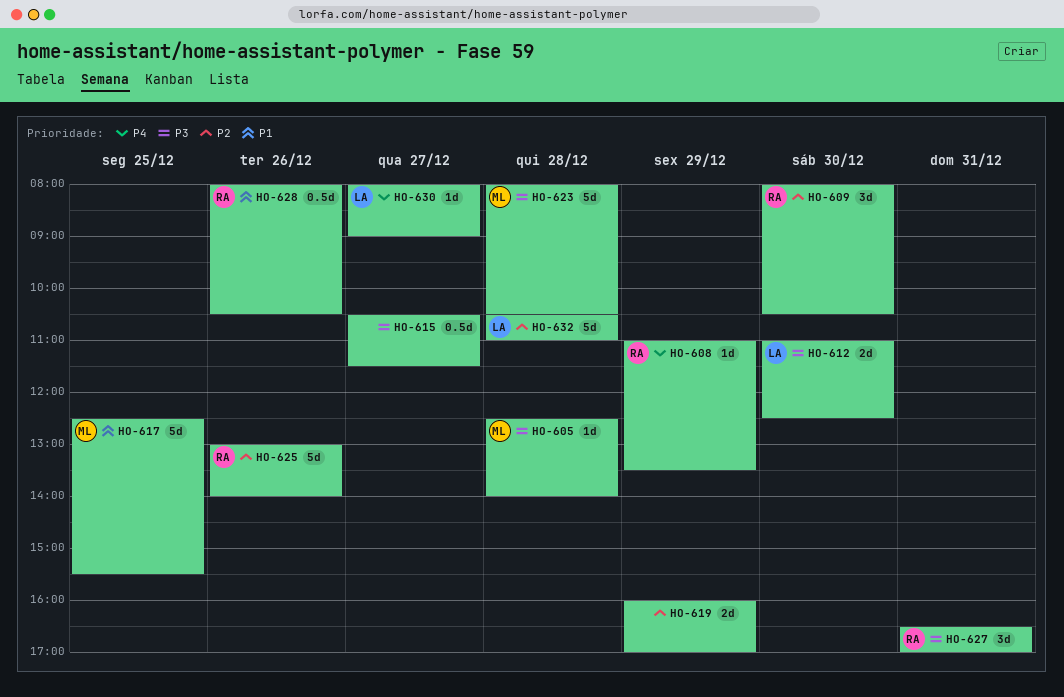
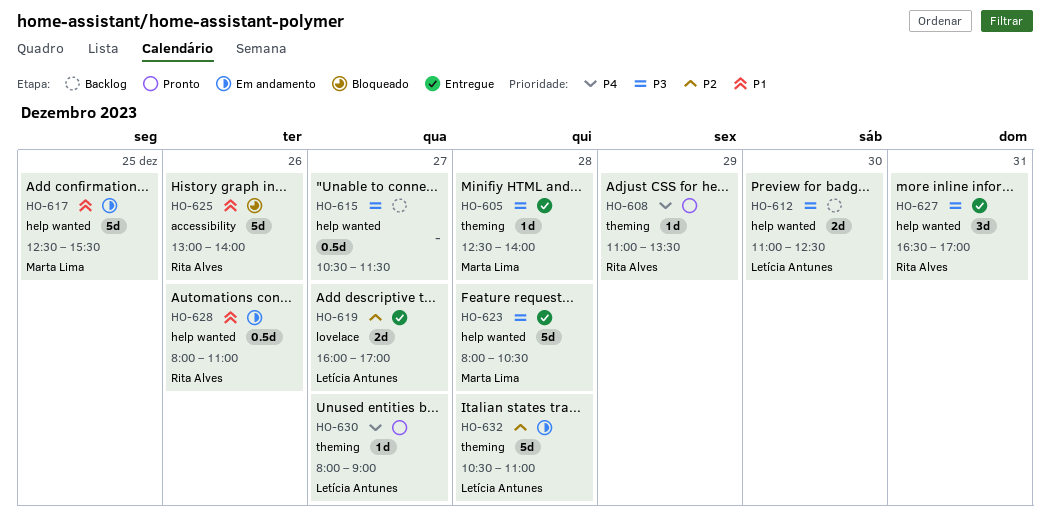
HO-609: present -> none
HO-619, owner: none -> Letícia Antunes
HO-619, day: Dec 29 -> Dec 27
HO-625, priority: P2 -> P1
HO-628, ends: 10:30 -> 11:00

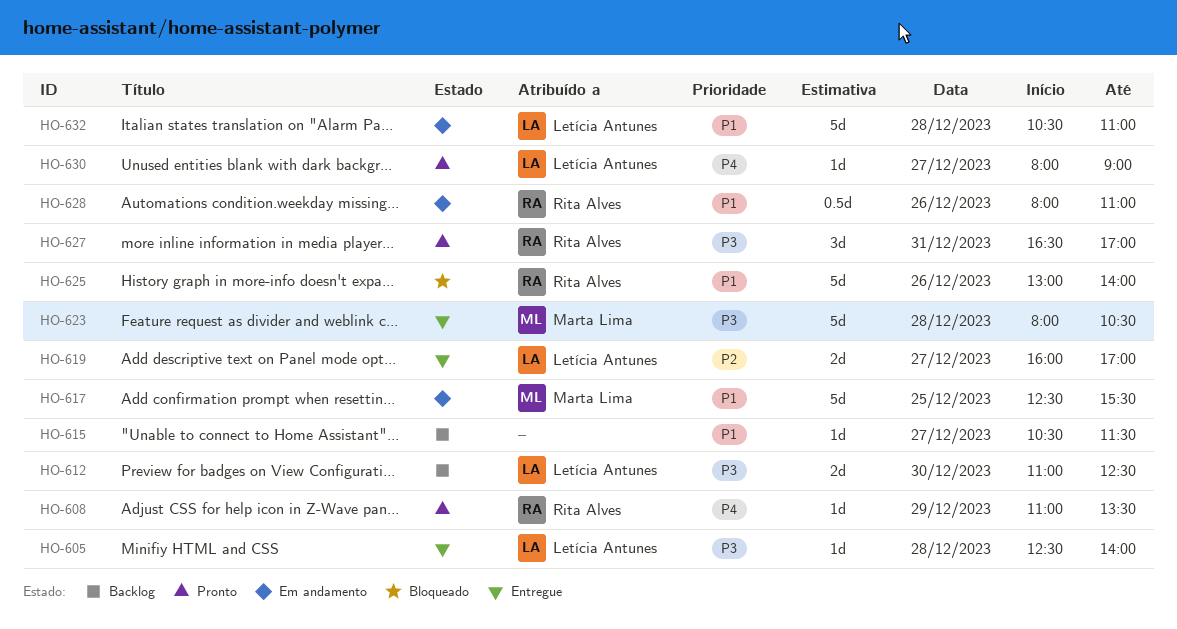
HO-605, owner: Marta Lima -> Letícia Antunes
HO-615, priority: P3 -> P1
HO-615, estimate: 0.5d -> 1d
HO-627, status: Entregue -> Pronto
HO-632, priority: P2 -> P1

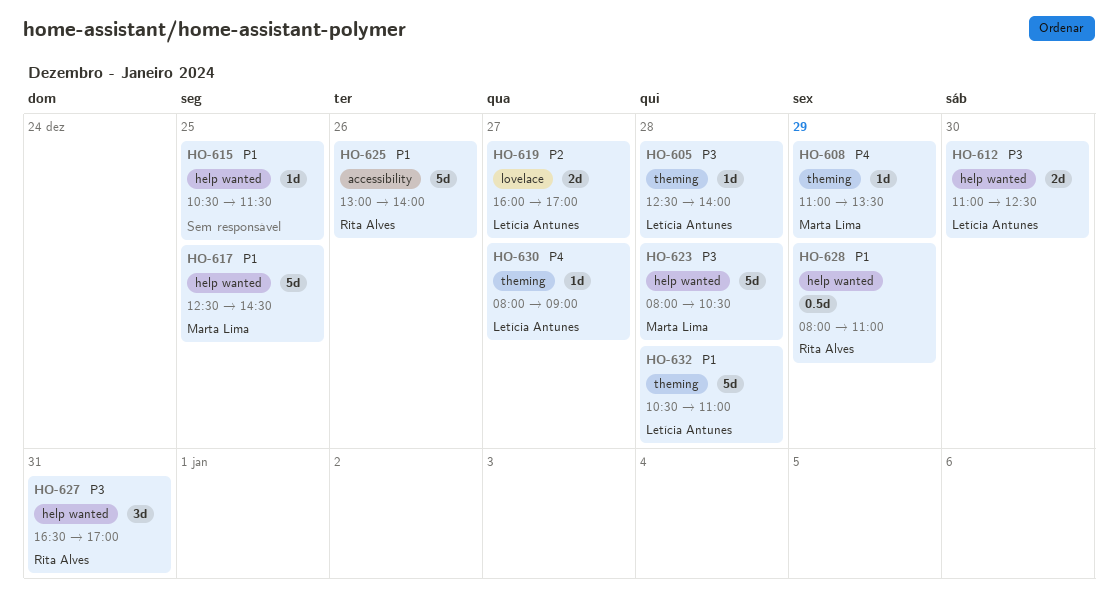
HO-608, owner: Rita Alves -> Marta Lima
HO-615, day: Dec 27 -> Dec 25
HO-617, ends: 15:30 -> 14:30
HO-628, day: Dec 26 -> Dec 29

